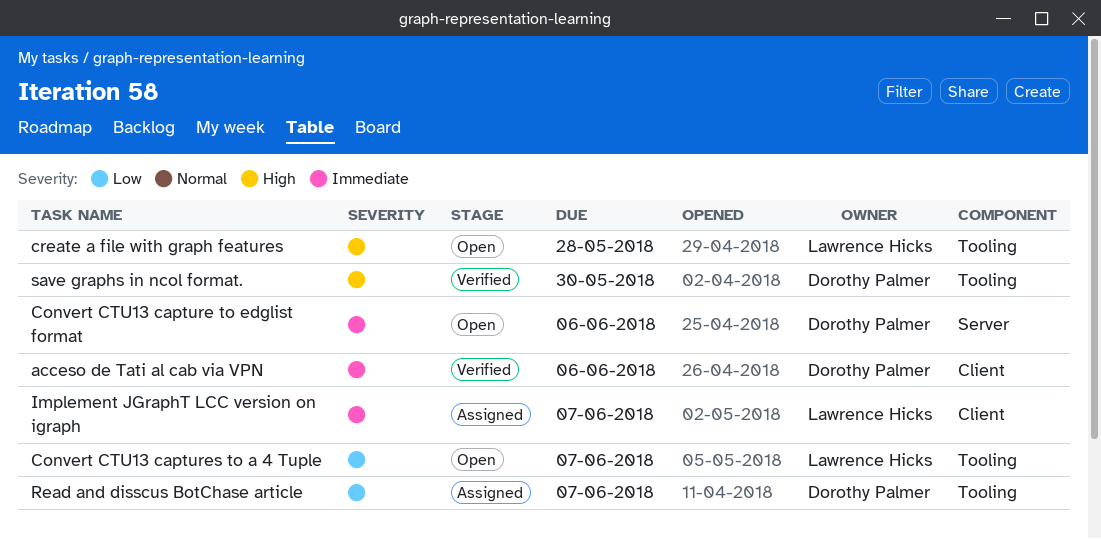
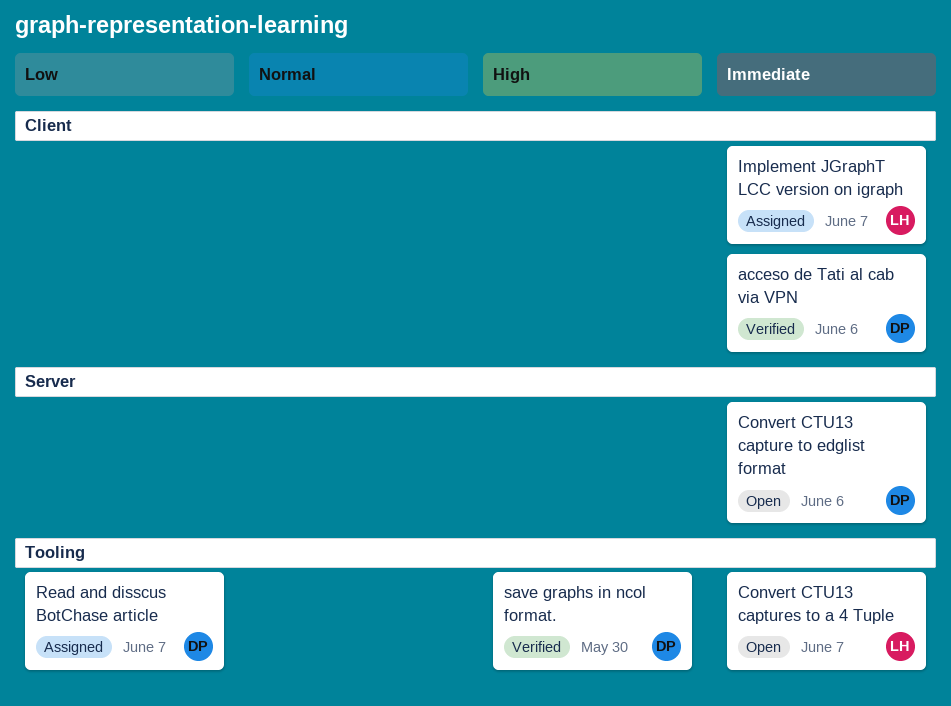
Convert CTU13 captures to a 4 Tuple, priority: Low -> Immediate
create a file with graph features: present -> none

